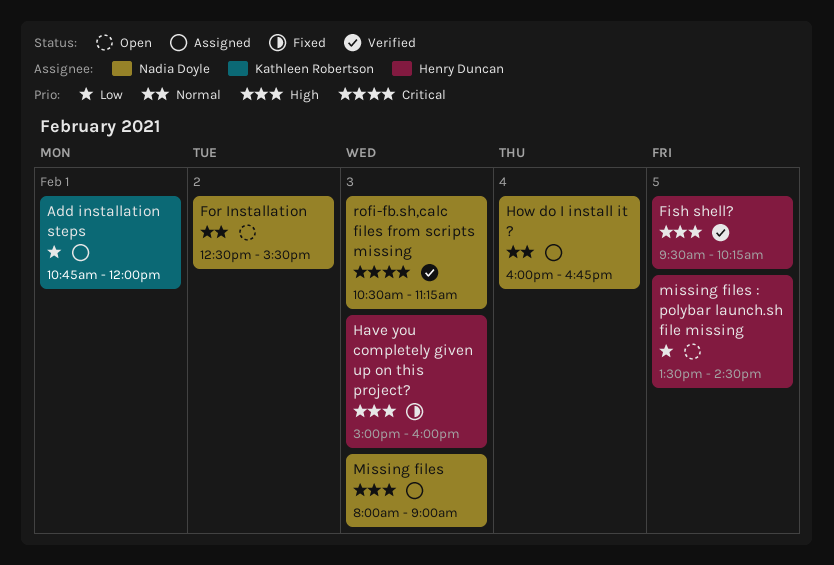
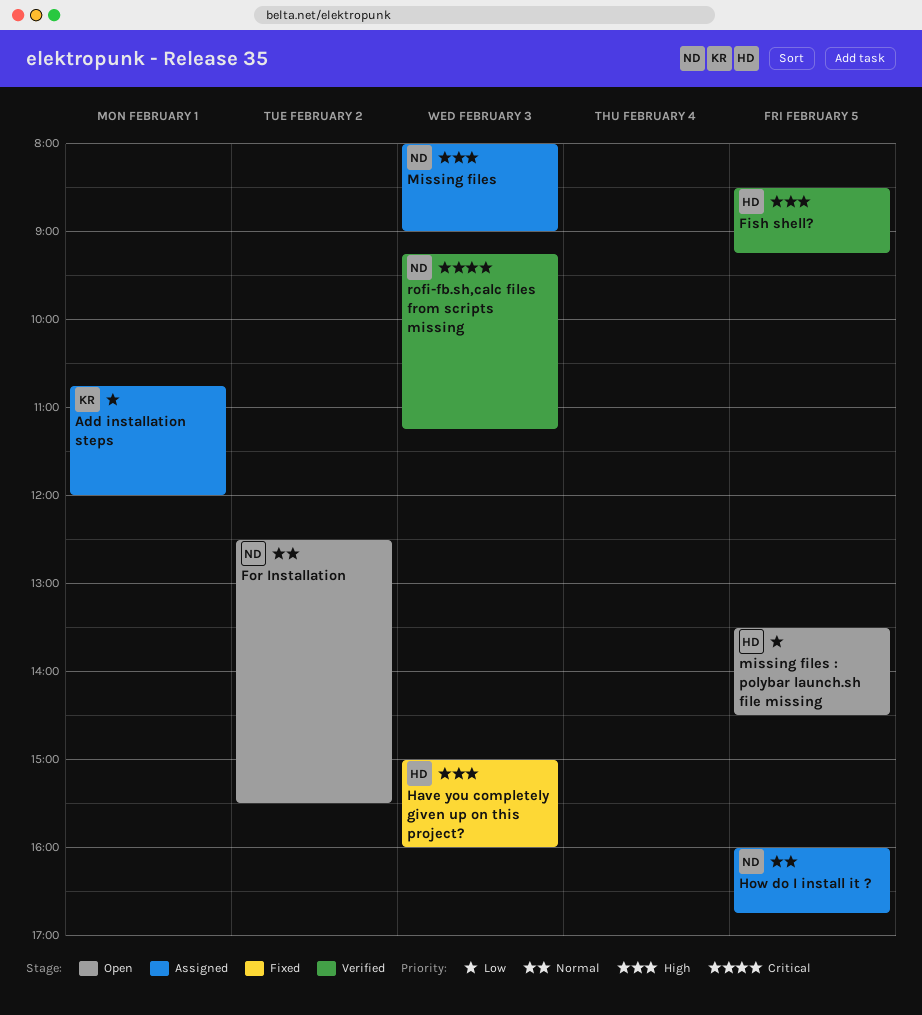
Fish shell?, begins: 09:30 -> 08:30
Fish shell?, ends: 10:15 -> 09:15
How do I install it ?, day: Feb 4 -> Feb 5
rofi-fb.sh,calc files from scripts missing, begins: 10:30 -> 09:15

